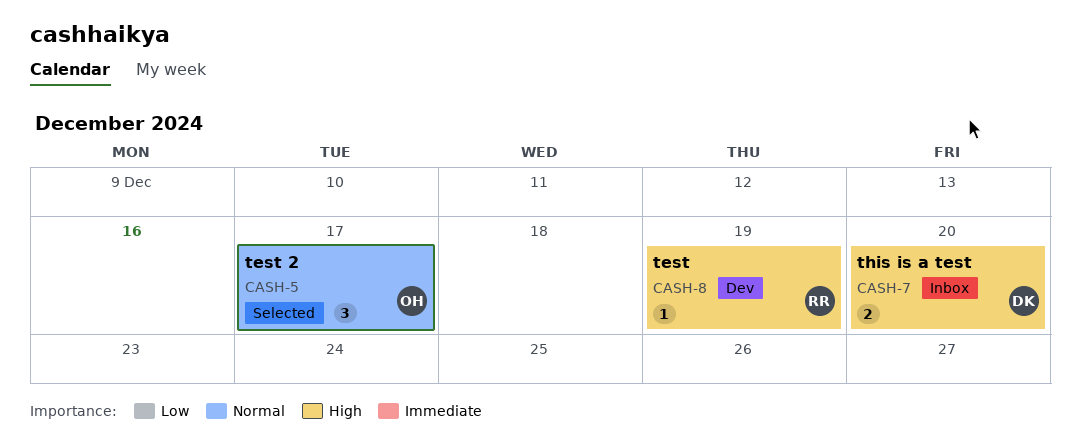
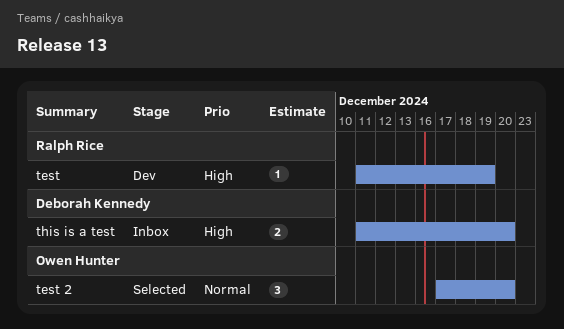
test 2, due: Dec 17 -> Dec 20

